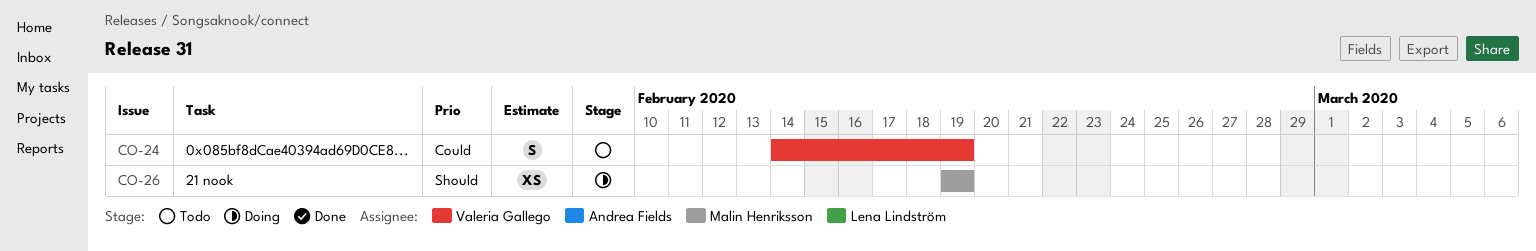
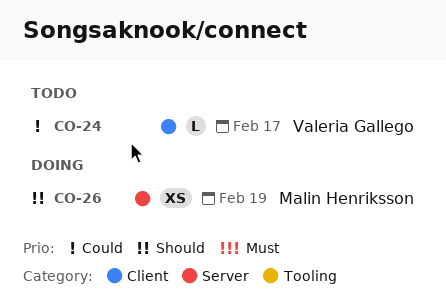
CO-24, estimate: S -> L
CO-24, due: Feb 19 -> Feb 17

